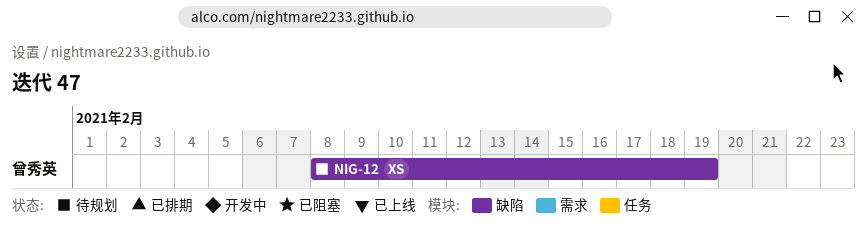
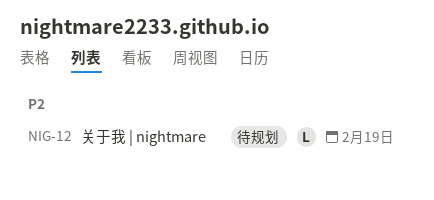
NIG-12, estimate: XS -> L

